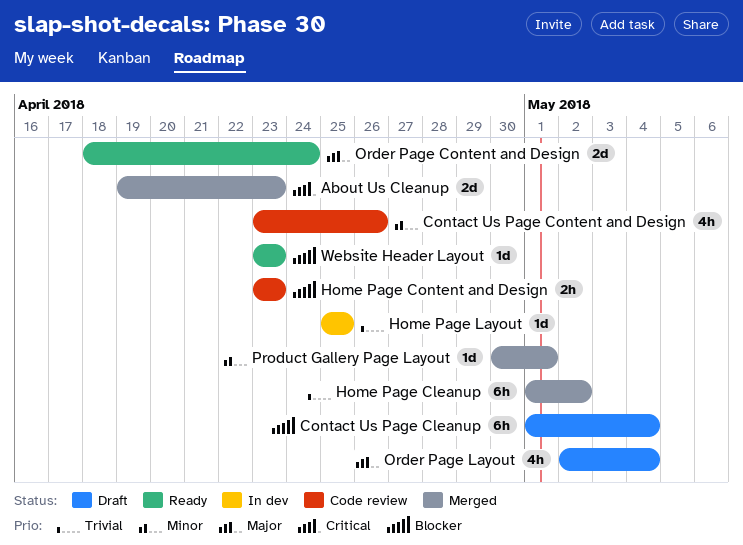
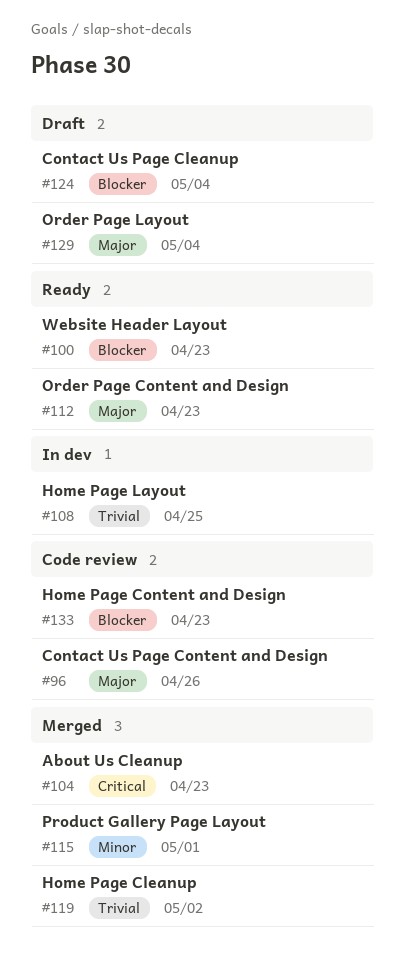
Contact Us Page Content and Design, priority: Minor -> Major
Order Page Content and Design, due: Apr 24 -> Apr 23

